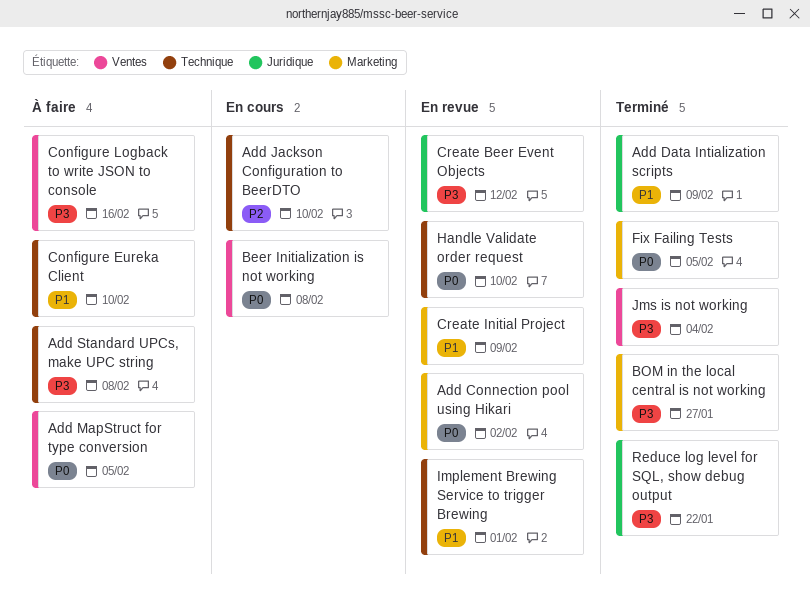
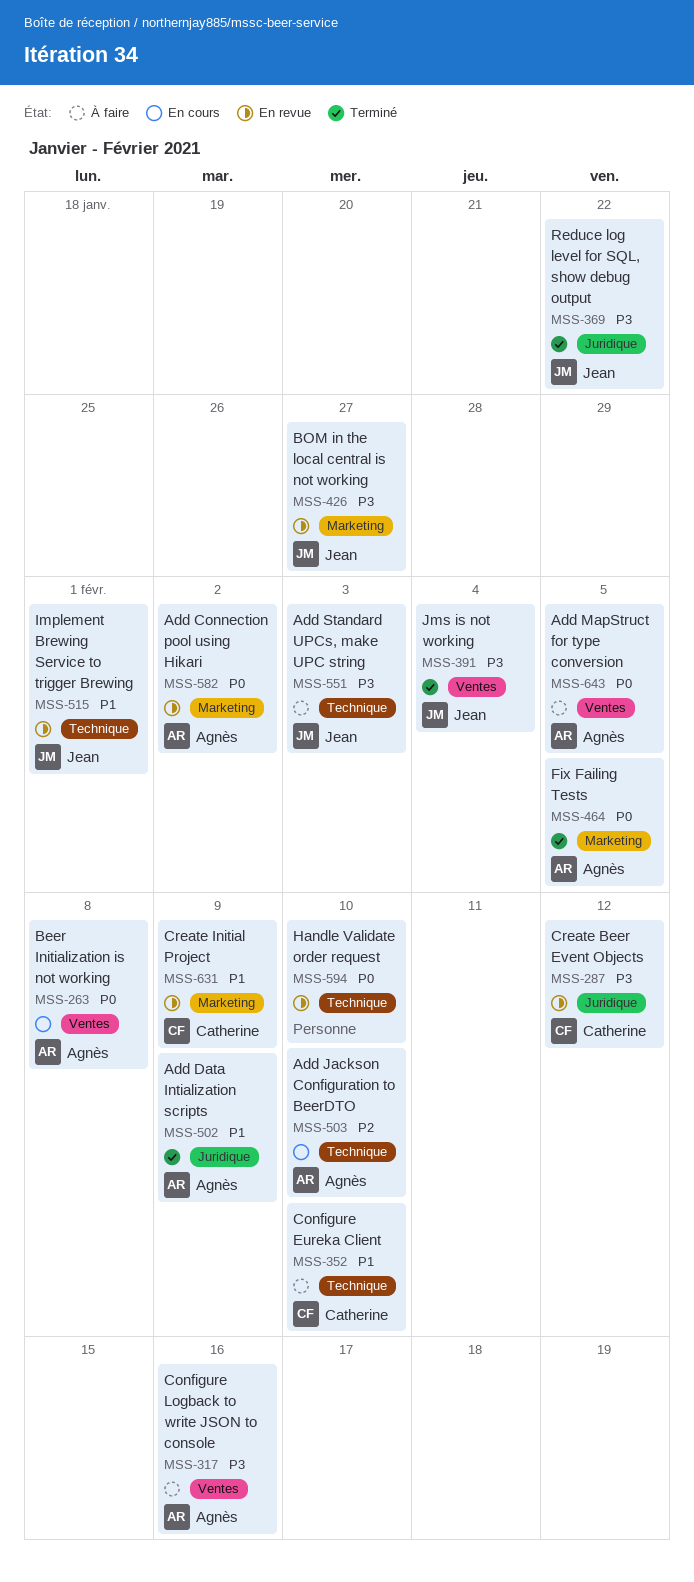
Add Standard UPCs, make UPC string, due: Feb 8 -> Feb 3
BOM in the local central is not working, status: Terminé -> En revue

